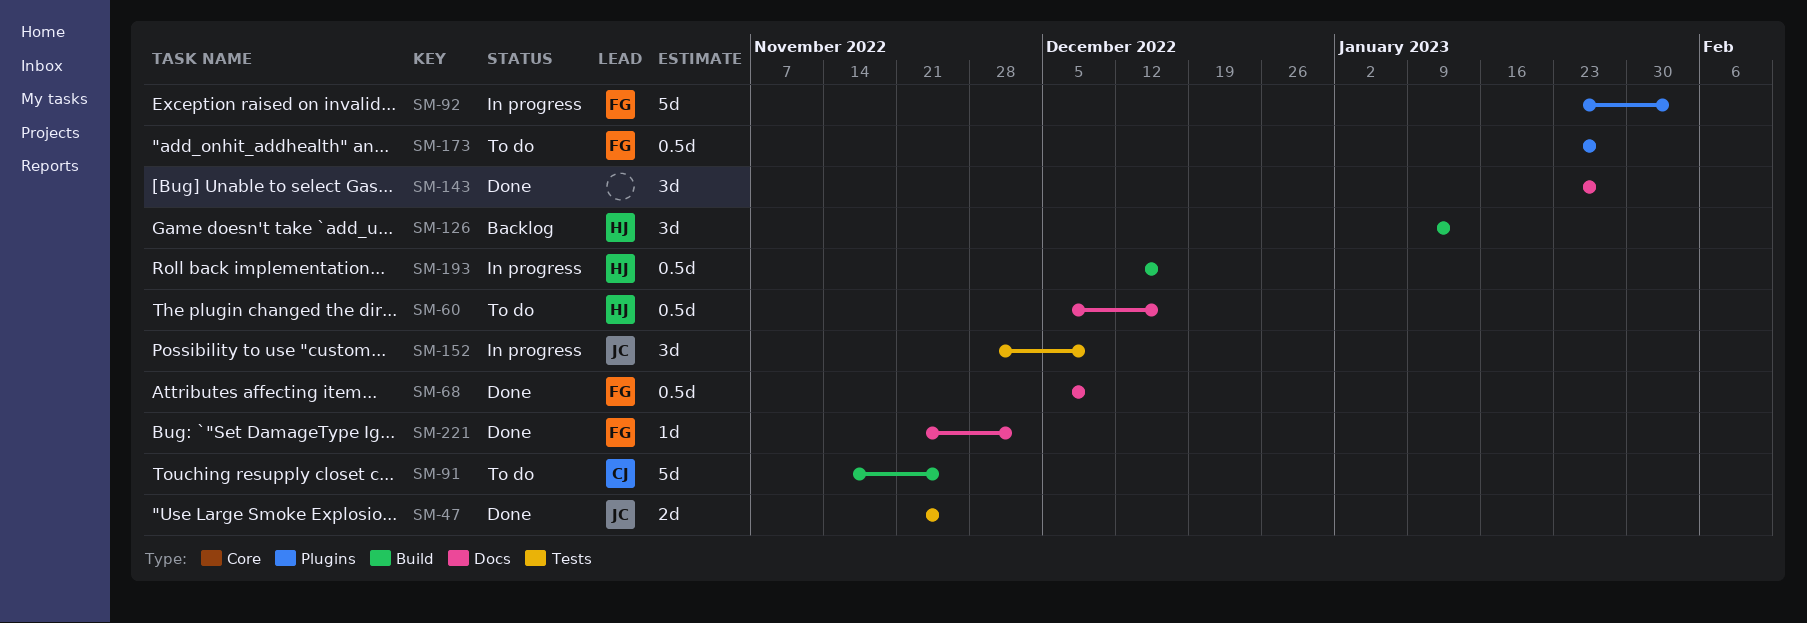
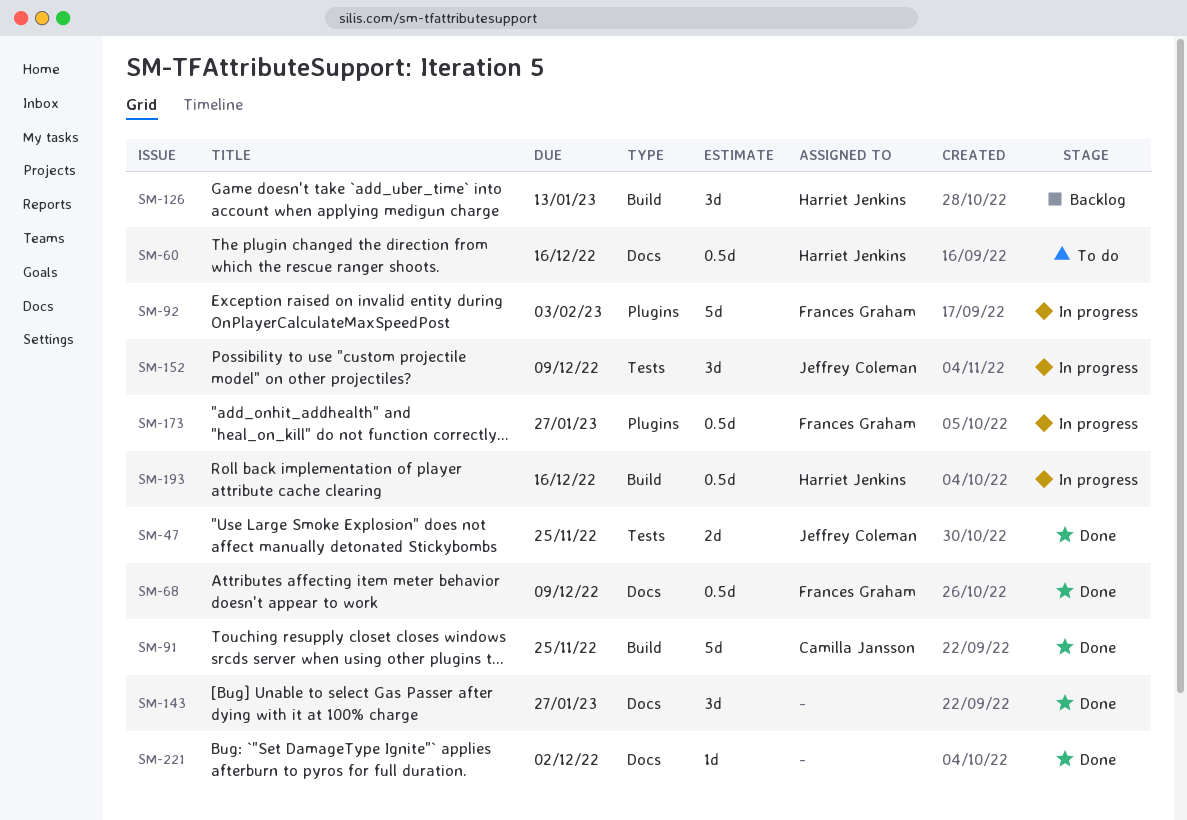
SM-91, status: To do -> Done
SM-173, status: To do -> In progress
SM-221, owner: Frances Graham -> none

